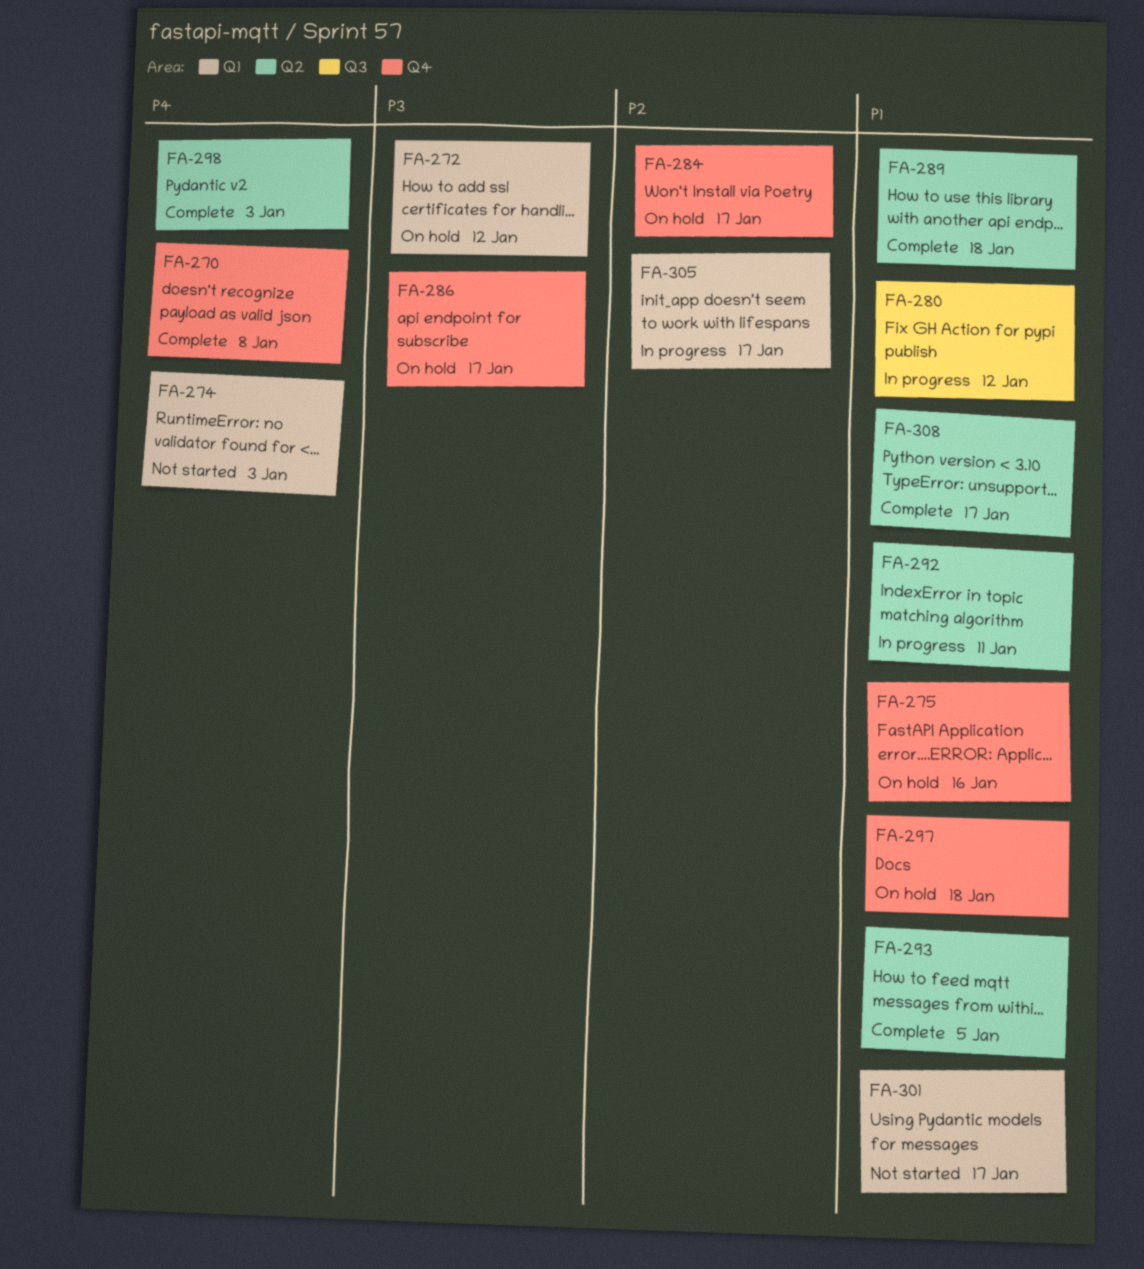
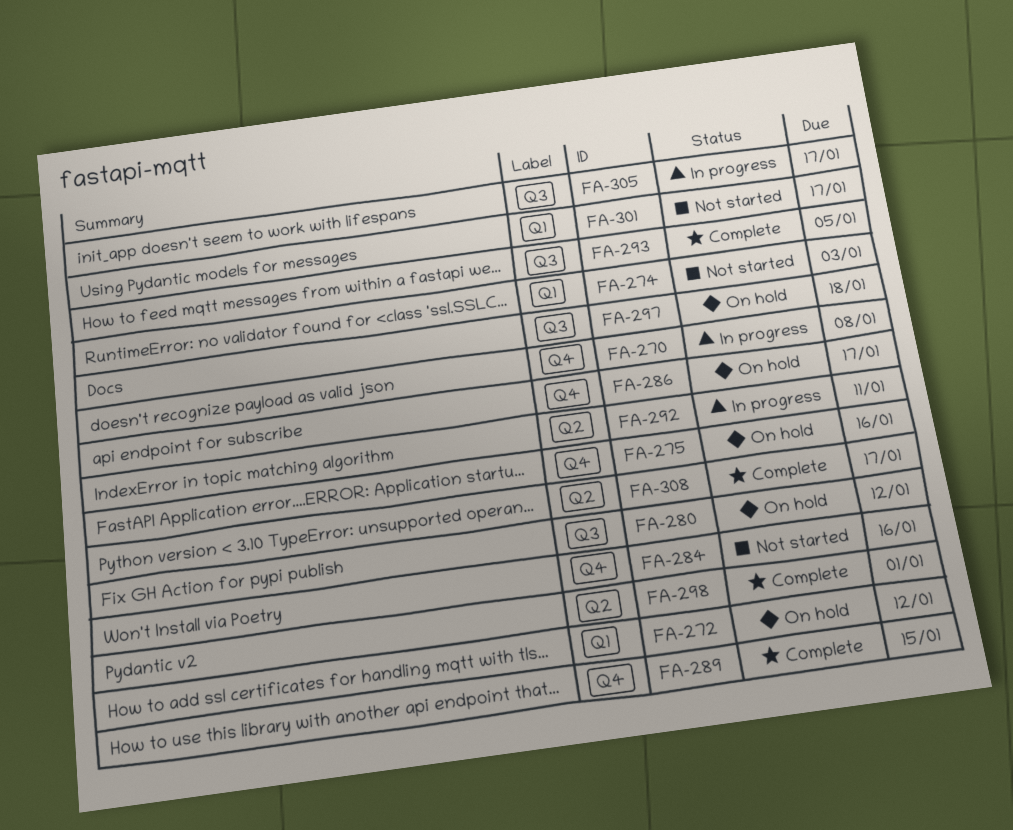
FA-270, status: Complete -> In progress
FA-280, status: In progress -> On hold
FA-284, status: On hold -> Not started
FA-284, due: Jan 17 -> Jan 16
FA-289, label: Q2 -> Q4
FA-289, due: Jan 18 -> Jan 15
FA-293, label: Q2 -> Q3
FA-297, label: Q4 -> Q3
FA-298, due: Jan 3 -> Jan 1
FA-305, label: Q1 -> Q3

